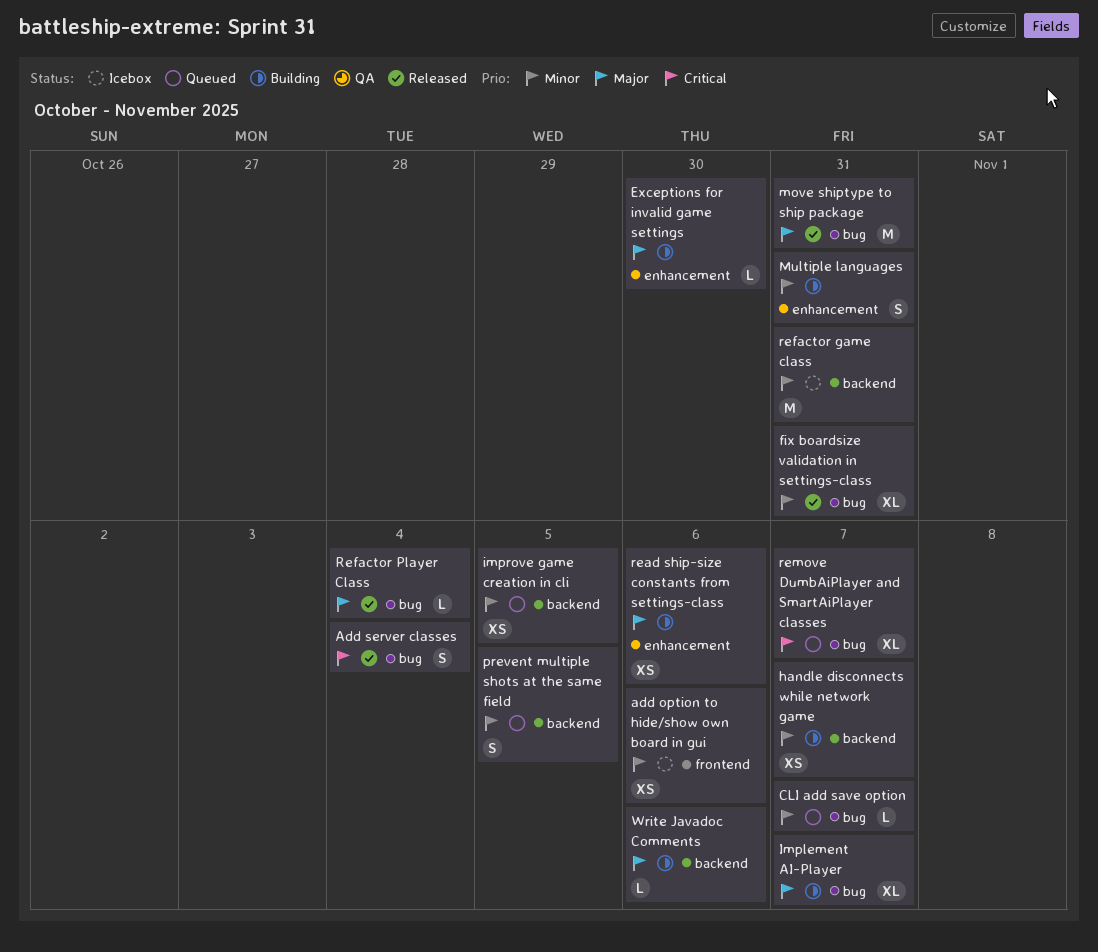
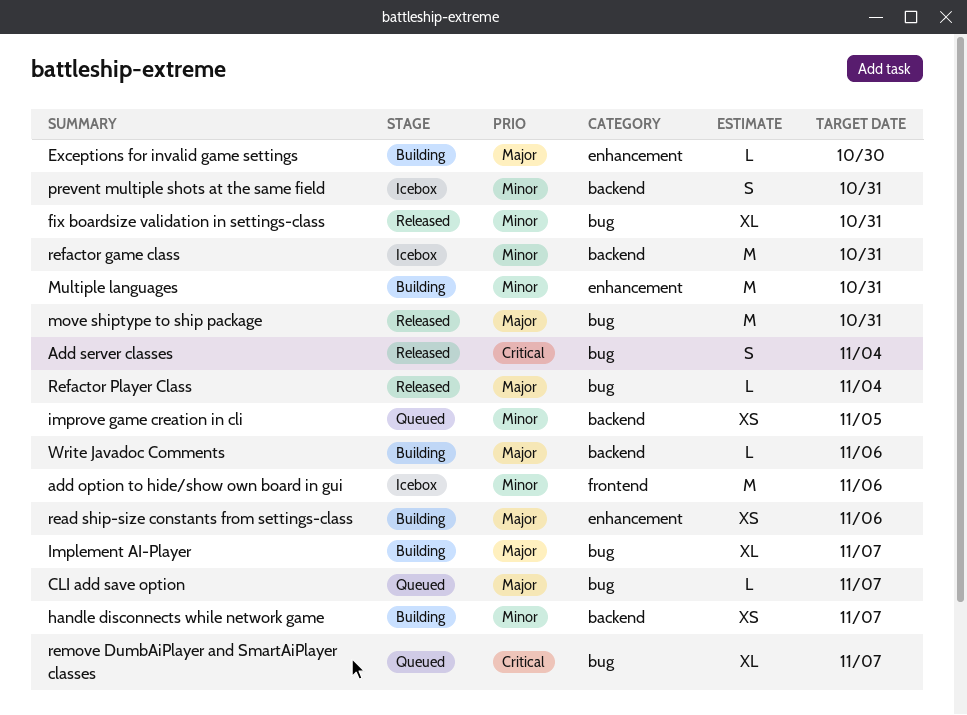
add option to hide/show own board in gui, estimate: XS -> M
CLI add save option, priority: Minor -> Major
Multiple languages, estimate: S -> M
prevent multiple shots at the same field, status: Queued -> Icebox
prevent multiple shots at the same field, due: Nov 5 -> Oct 31

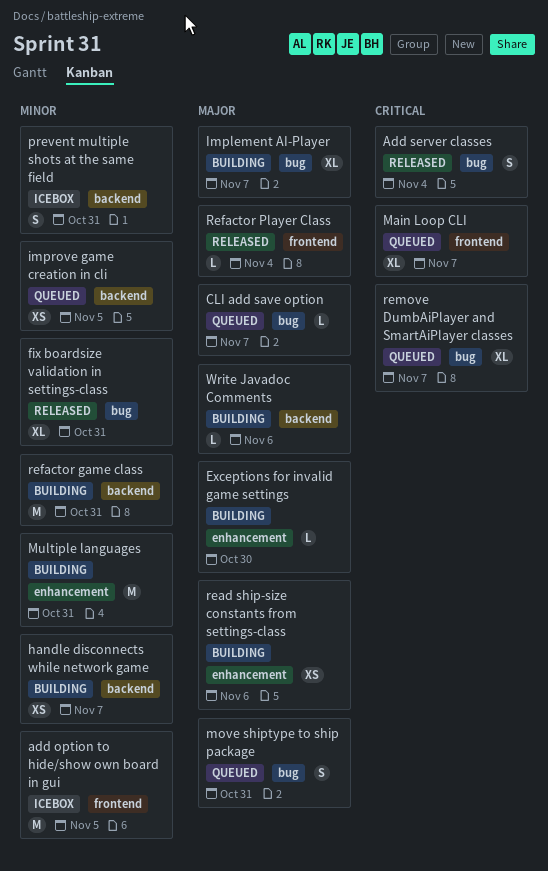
add option to hide/show own board in gui, due: Nov 6 -> Nov 5
Main Loop CLI: none -> present
move shiptype to ship package, status: Released -> Queued
move shiptype to ship package, estimate: M -> S
refactor game class, status: Icebox -> Building
Refactor Player Class, label: bug -> frontend

